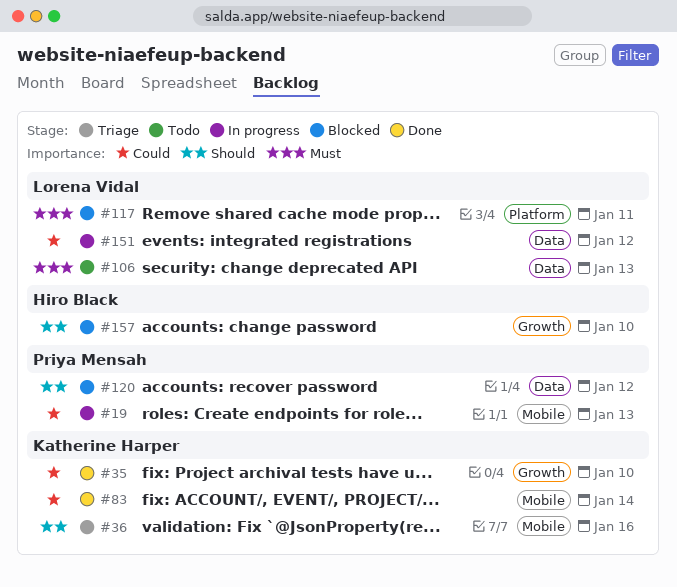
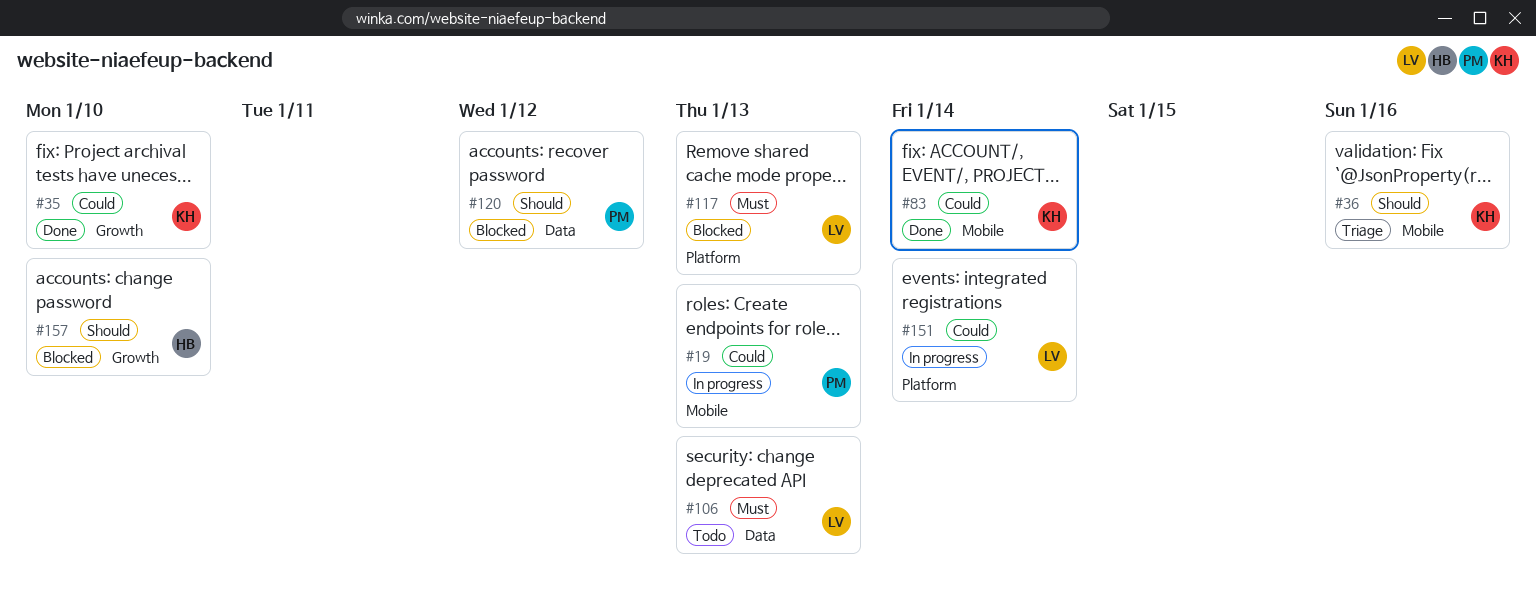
#117, due: Jan 11 -> Jan 13
#151, label: Data -> Platform
#151, due: Jan 12 -> Jan 14

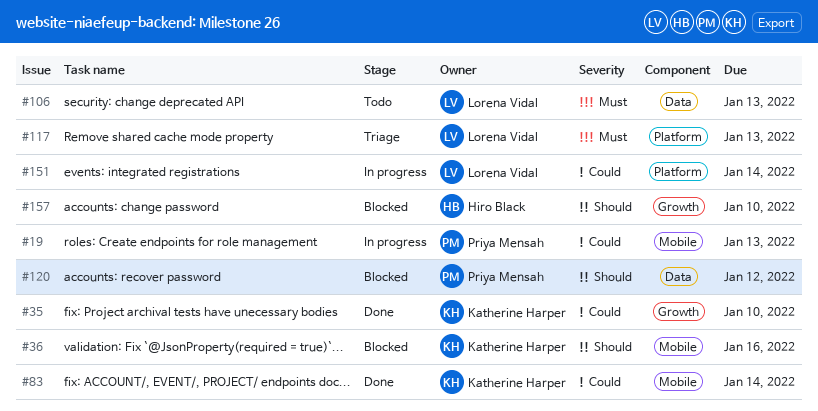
#36, status: Triage -> Blocked
#117, status: Blocked -> Triage

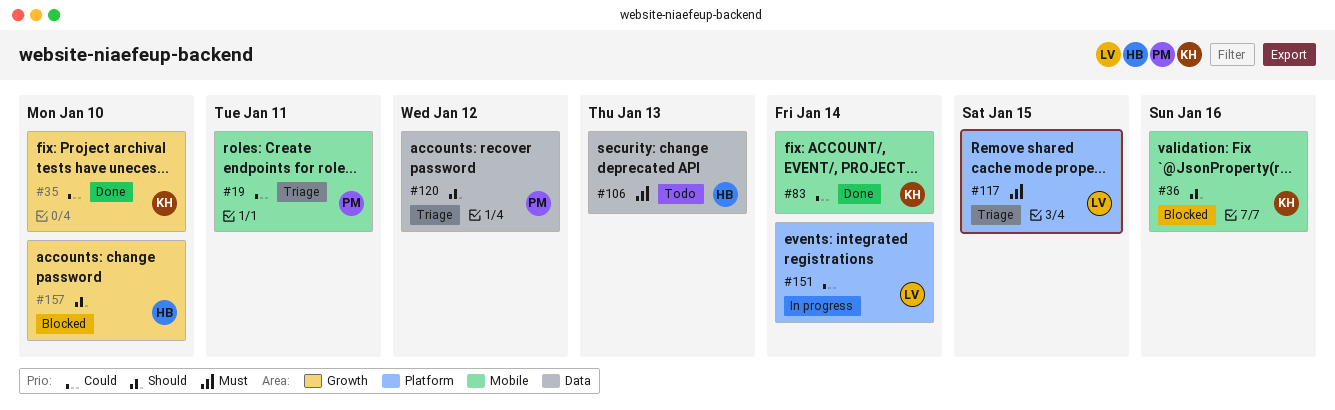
#19, status: In progress -> Triage
#19, due: Jan 13 -> Jan 11
#106, owner: Lorena Vidal -> Hiro Black
#117, due: Jan 13 -> Jan 15
#120, status: Blocked -> Triage

